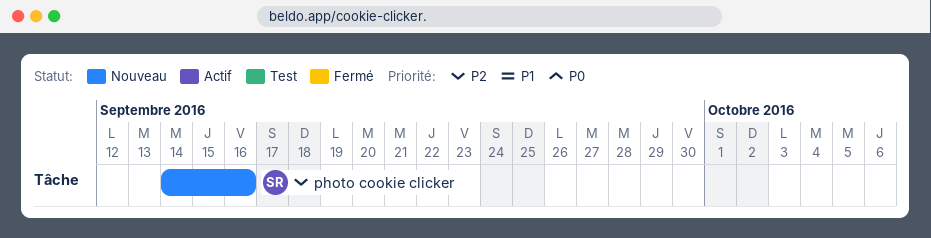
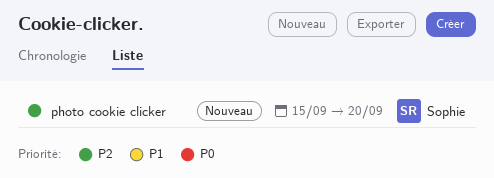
photo cookie clicker, start: Sep 14 -> Sep 15
photo cookie clicker, due: Sep 16 -> Sep 20

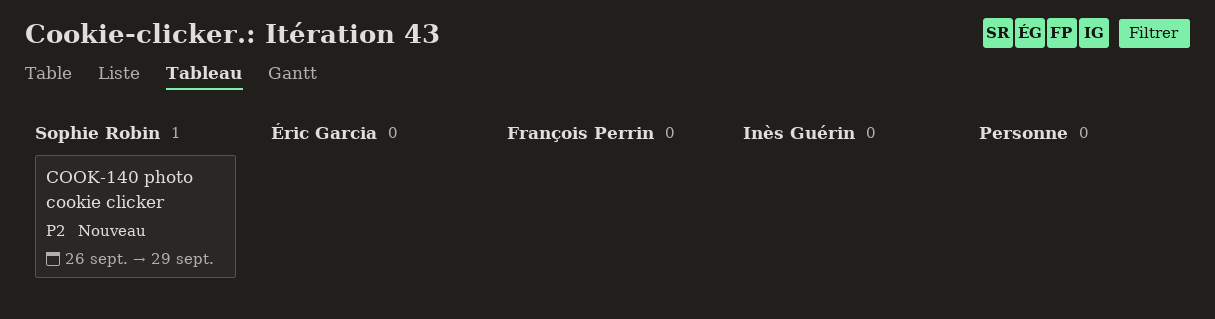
photo cookie clicker, start: Sep 15 -> Sep 26
photo cookie clicker, due: Sep 20 -> Sep 29

